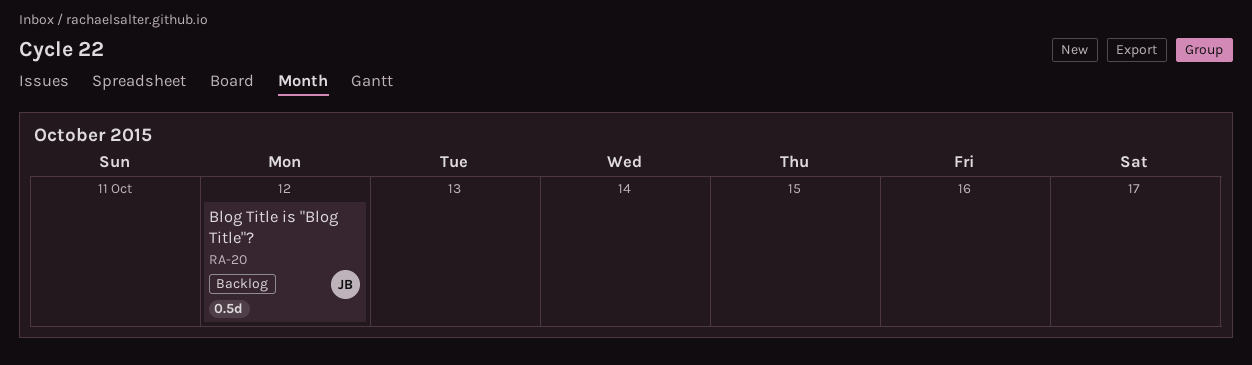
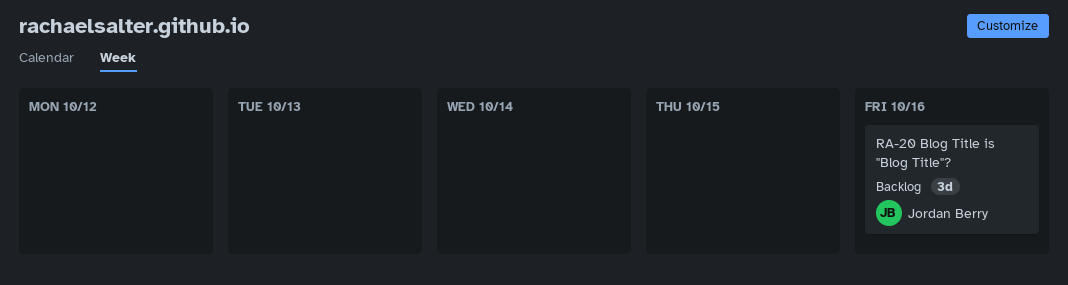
RA-20, estimate: 0.5d -> 3d
RA-20, due: Oct 12 -> Oct 16

